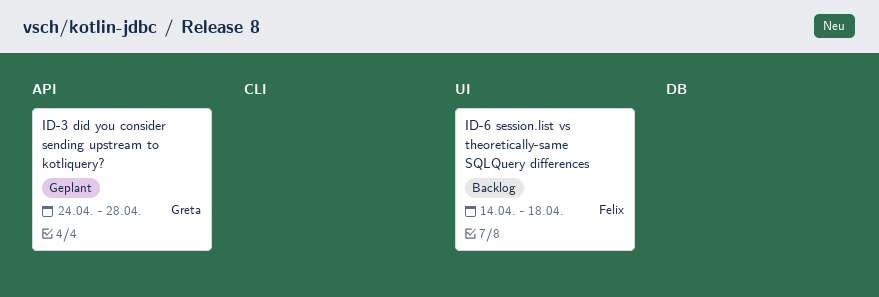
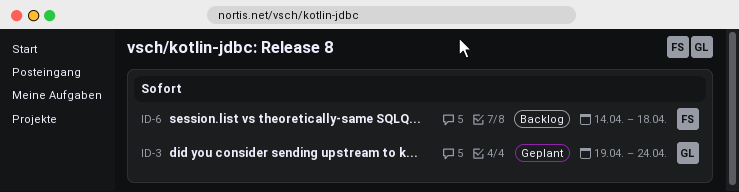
ID-3, start: Apr 24 -> Apr 19
ID-3, due: Apr 28 -> Apr 24

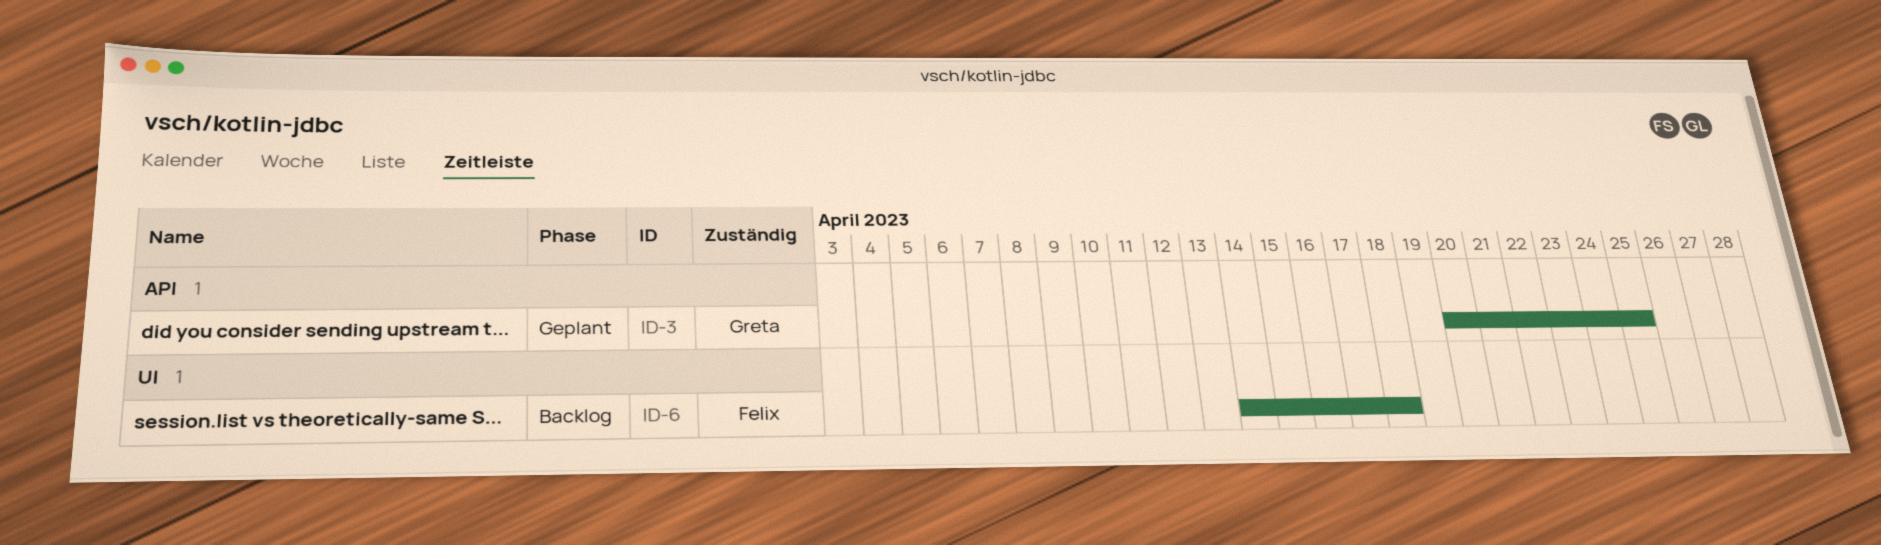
ID-3, start: Apr 19 -> Apr 20
ID-3, due: Apr 24 -> Apr 25

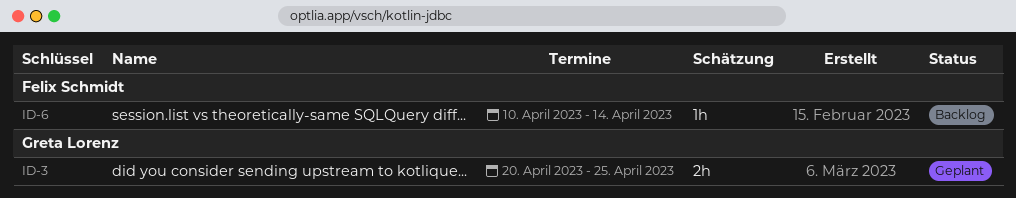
ID-6, start: Apr 14 -> Apr 10
ID-6, due: Apr 18 -> Apr 14

